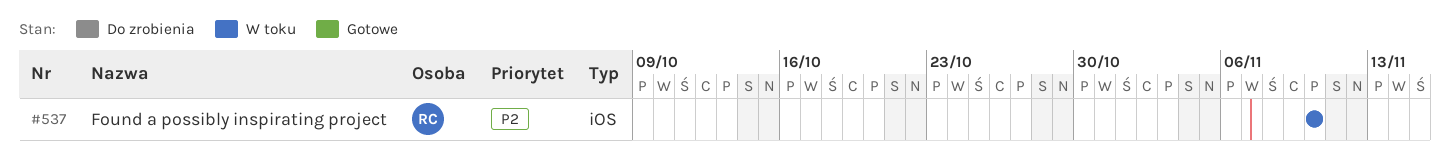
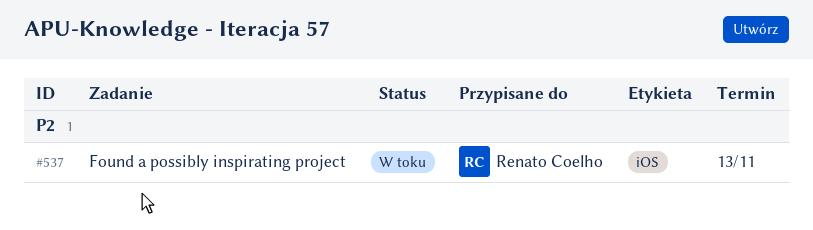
#537, due: Nov 10 -> Nov 13

